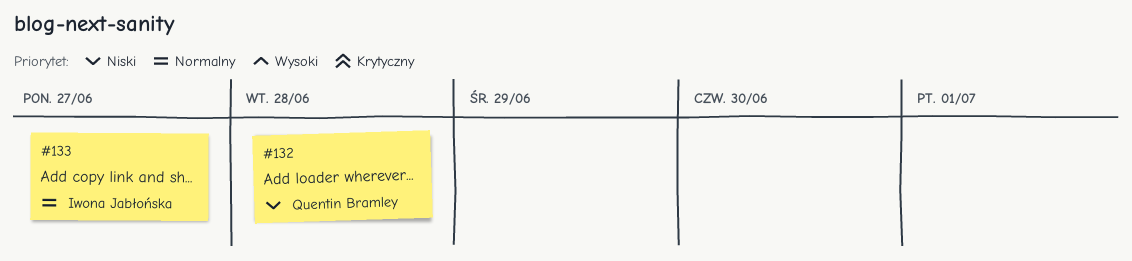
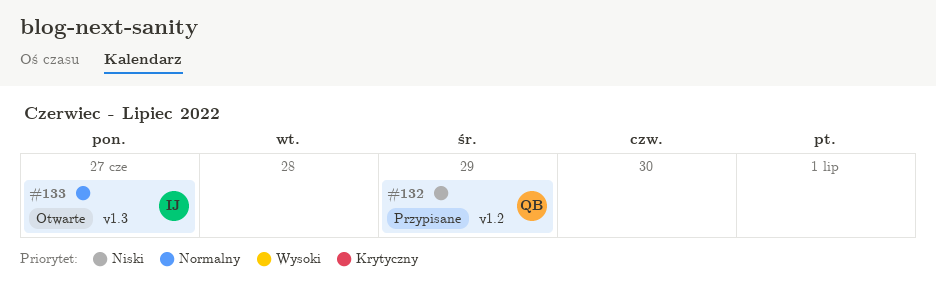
#132, due: Jun 28 -> Jun 29

